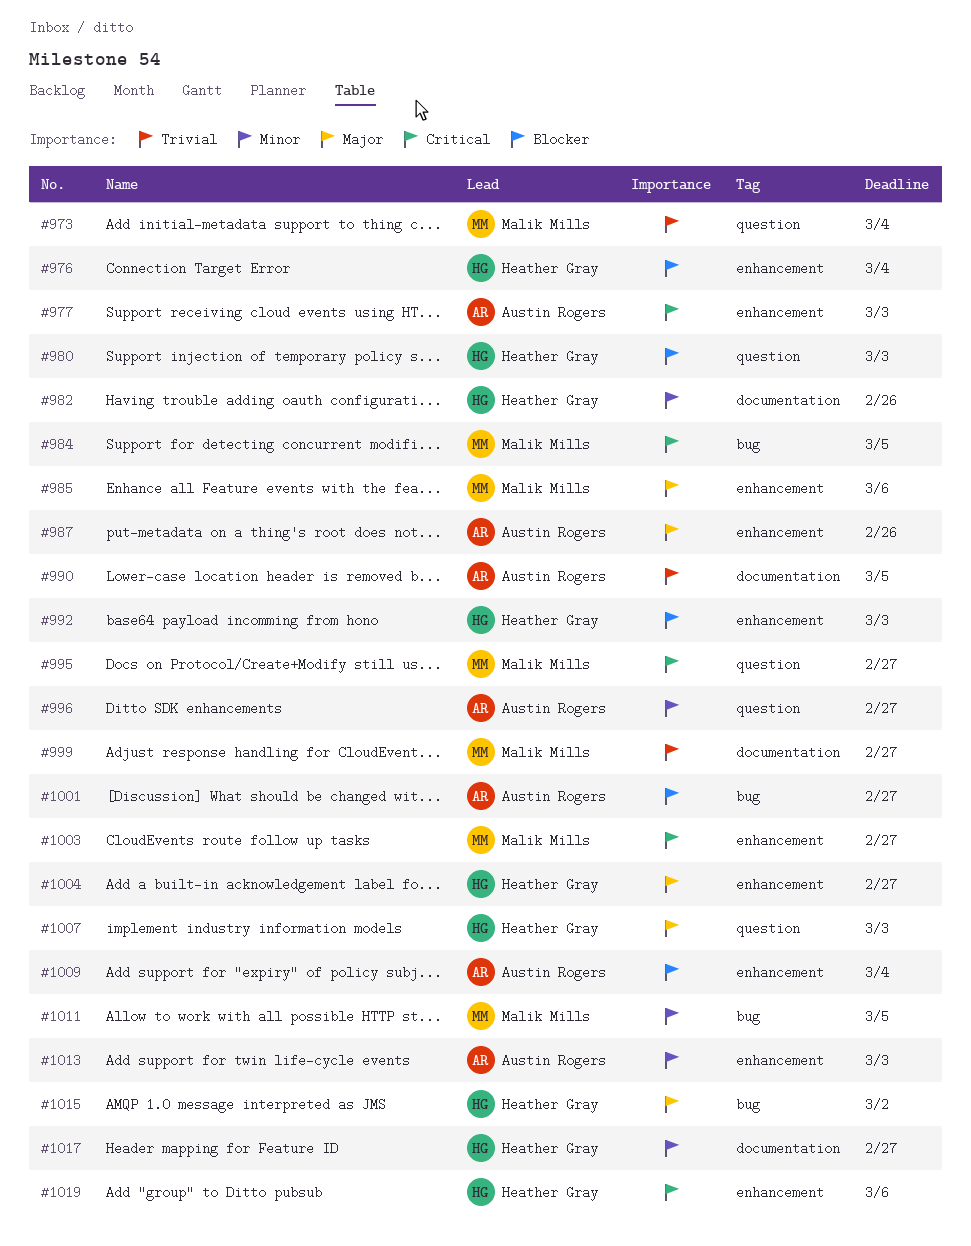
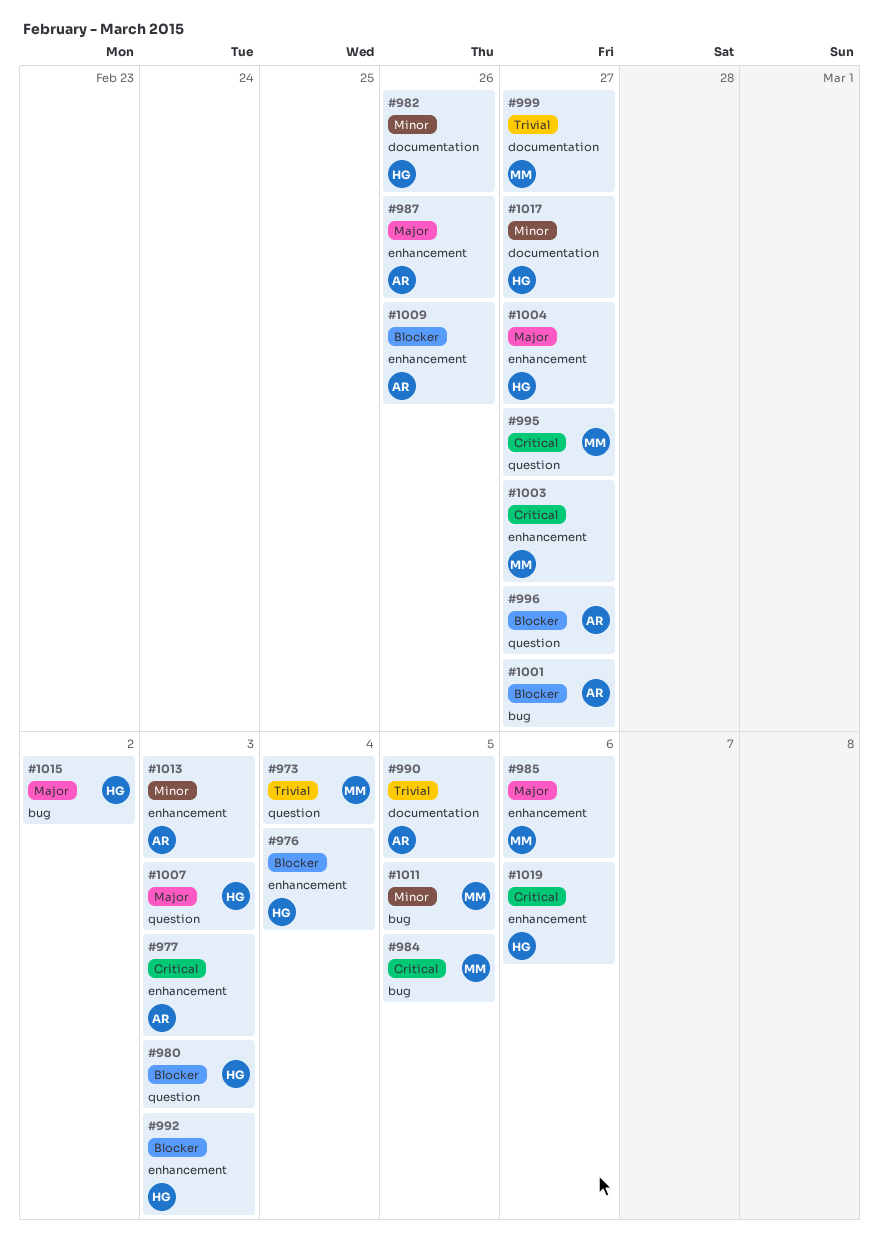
#996, priority: Minor -> Blocker
#1009, due: Mar 4 -> Feb 26

